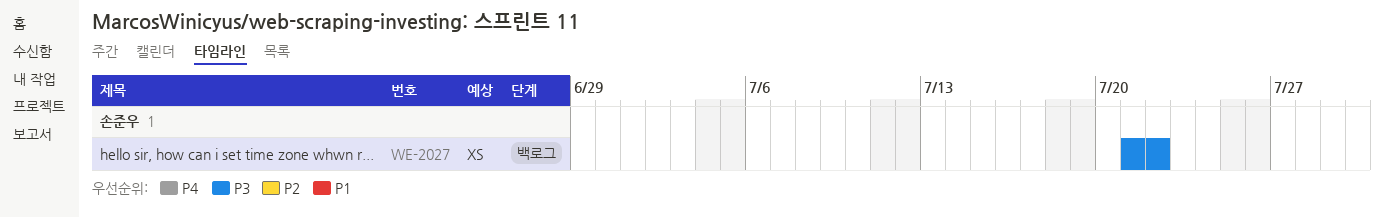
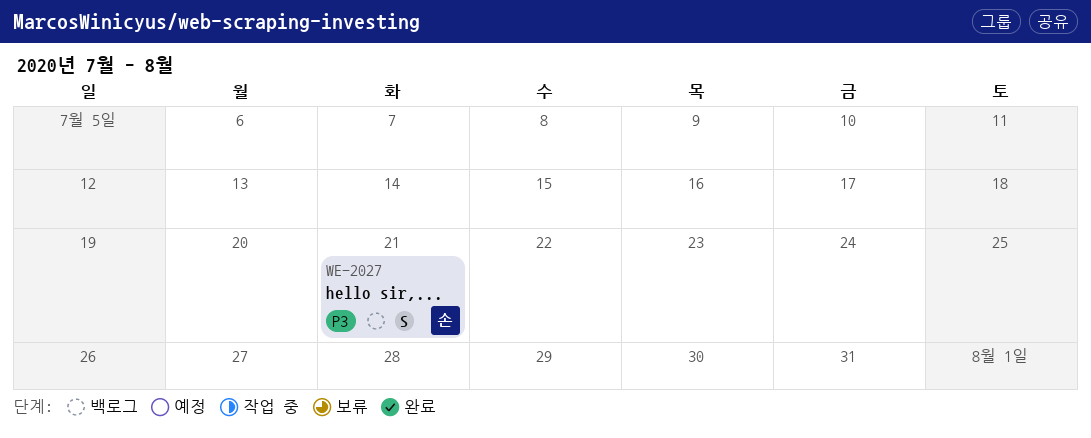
WE-2027, estimate: XS -> S
WE-2027, due: Jul 22 -> Jul 21

